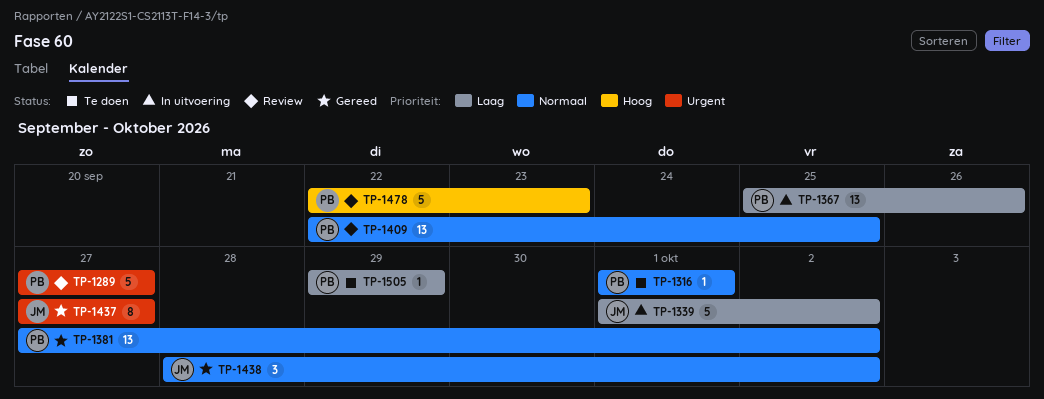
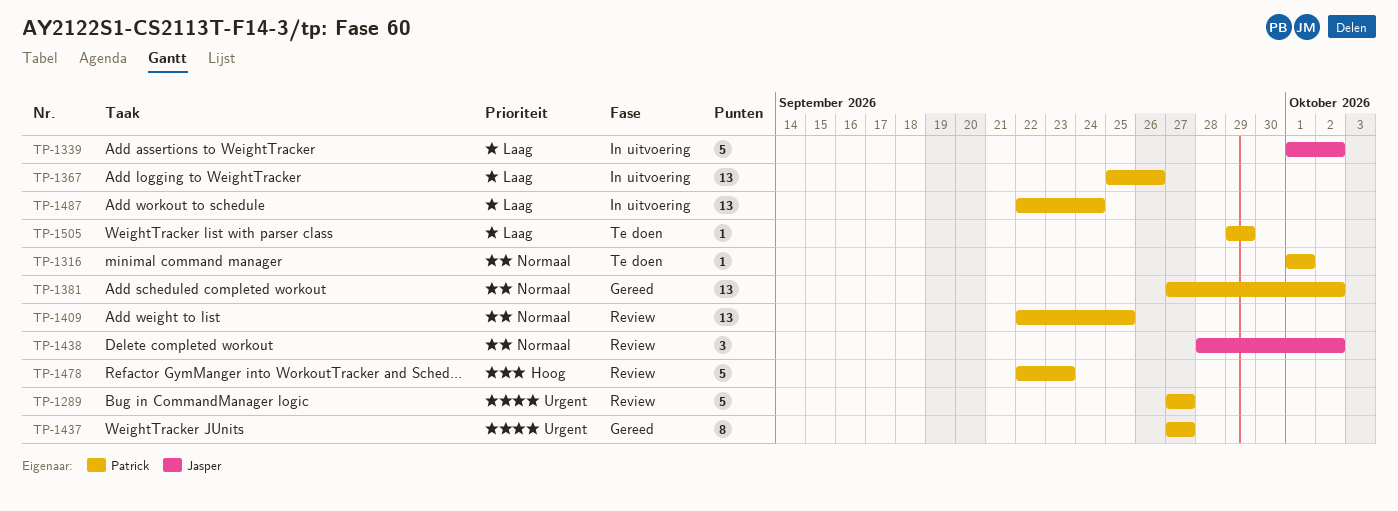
TP-1437, owner: Jasper -> Patrick
TP-1438, status: Gereed -> Review
TP-1487: none -> present

